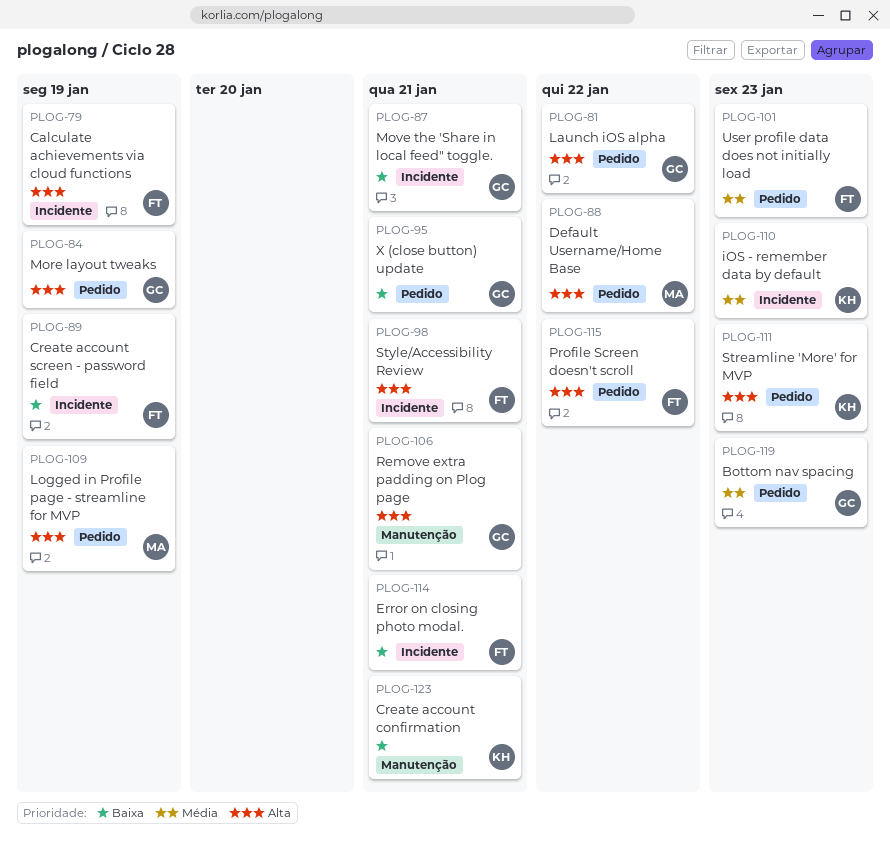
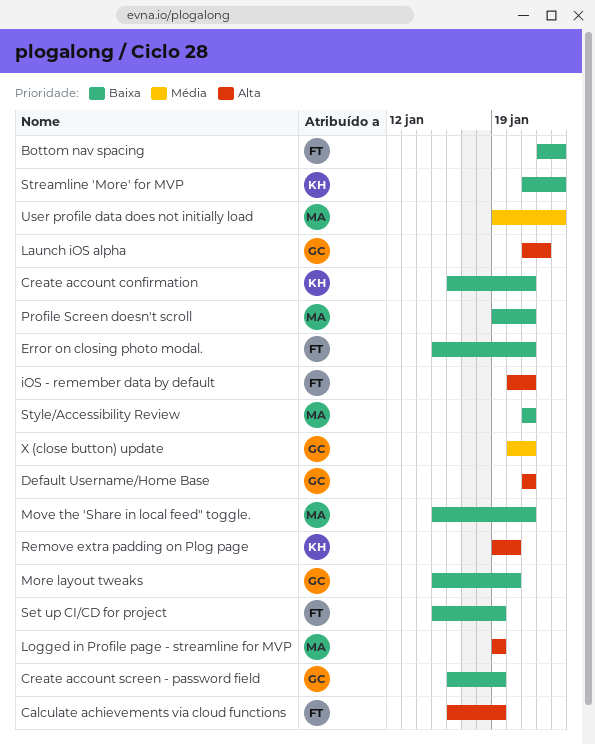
Bottom nav spacing, owner: GC -> FT
Bottom nav spacing, priority: Média -> Baixa
Create account screen - password field, owner: FT -> GC
Default Username/Home Base, owner: MA -> GC
Default Username/Home Base, due: Jan 22 -> Jan 21
iOS - remember data by default, owner: KH -> FT
iOS - remember data by default, priority: Média -> Alta
iOS - remember data by default, due: Jan 23 -> Jan 21
More layout tweaks, priority: Alta -> Baixa
More layout tweaks, due: Jan 19 -> Jan 20
Move the 'Share in local feed" toggle., owner: GC -> MA
Profile Screen doesn't scroll, owner: FT -> MA
Profile Screen doesn't scroll, priority: Alta -> Baixa
Profile Screen doesn't scroll, due: Jan 22 -> Jan 21
Remove extra padding on Plog page, owner: GC -> KH
Remove extra padding on Plog page, due: Jan 21 -> Jan 20
Set up CI/CD for project: none -> present
Streamline 'More' for MVP, priority: Alta -> Baixa
Style/Accessibility Review, owner: FT -> MA
Style/Accessibility Review, priority: Alta -> Baixa
User profile data does not initially load, owner: FT -> MA
X (close button) update, priority: Baixa -> Média

